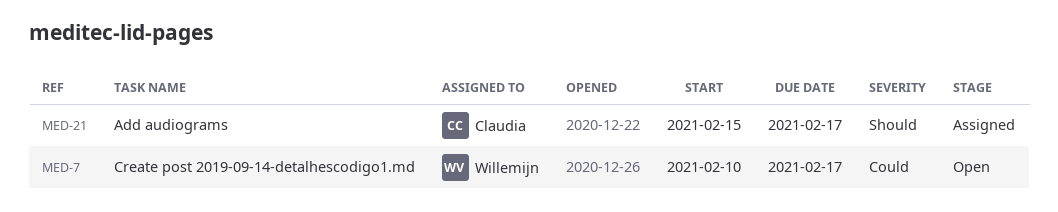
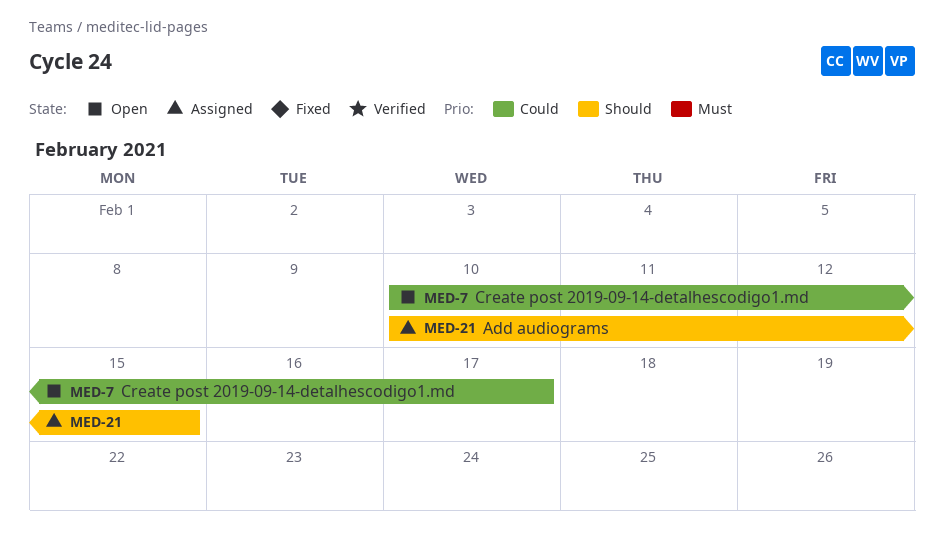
MED-21, start: Feb 15 -> Feb 10
MED-21, due: Feb 17 -> Feb 15

